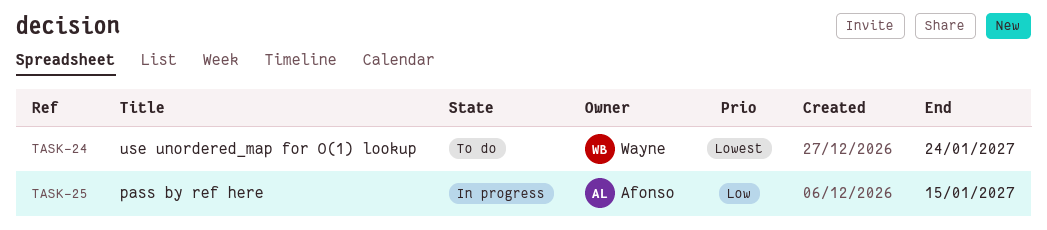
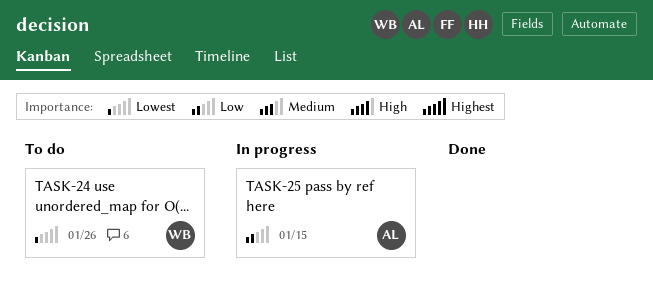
TASK-24, due: Jan 24 -> Jan 26

